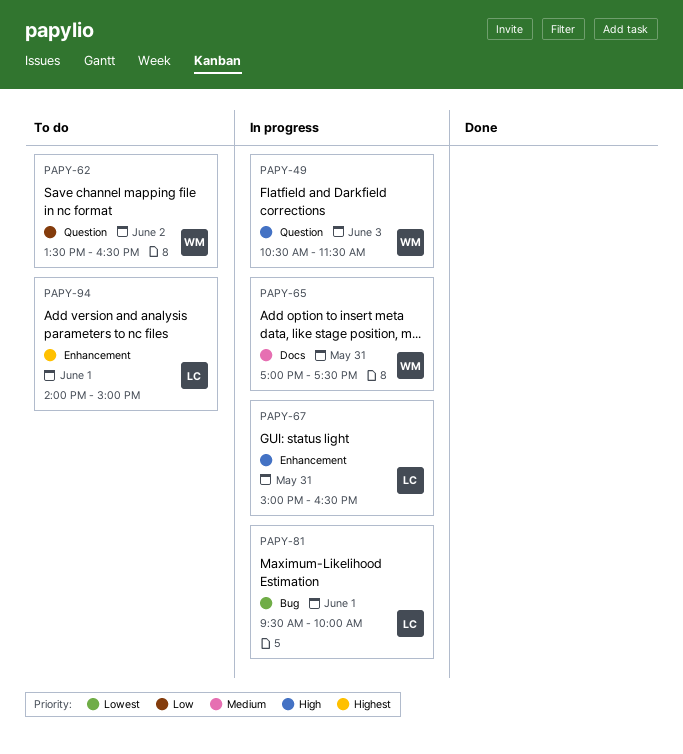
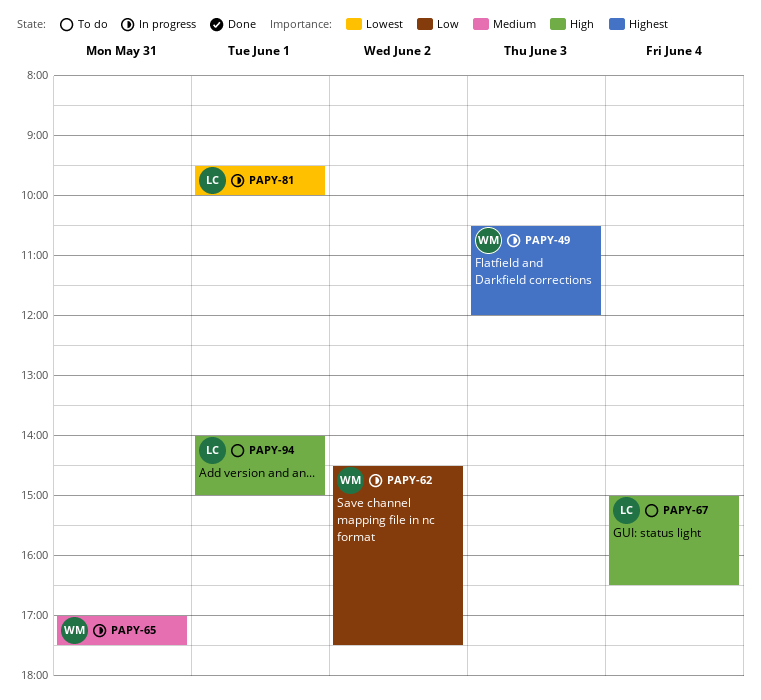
PAPY-49, priority: High -> Highest
PAPY-49, ends: 11:30 -> 12:00
PAPY-62, status: To do -> In progress
PAPY-62, begins: 13:30 -> 14:30
PAPY-62, ends: 16:30 -> 17:30
PAPY-67, status: In progress -> To do
PAPY-67, day: May 31 -> Jun 4
PAPY-94, priority: Highest -> High

